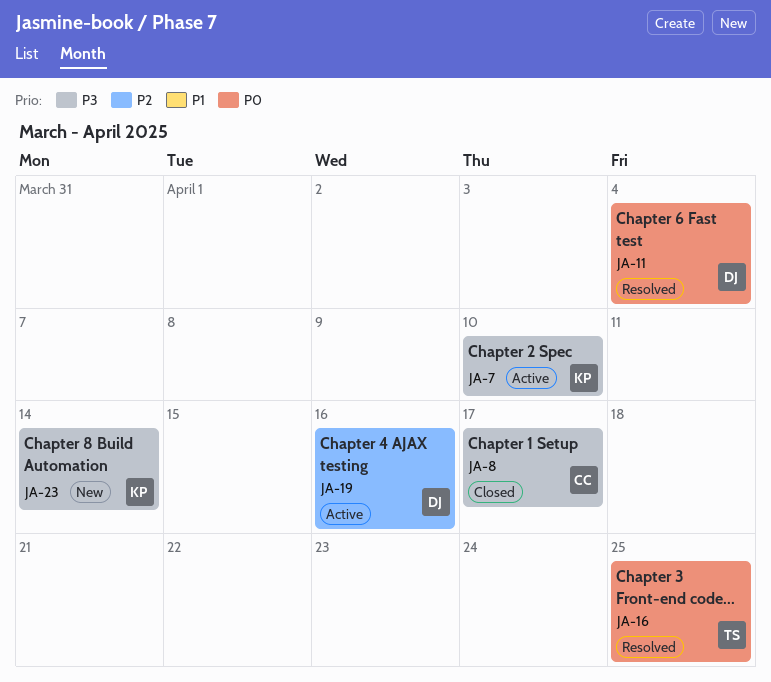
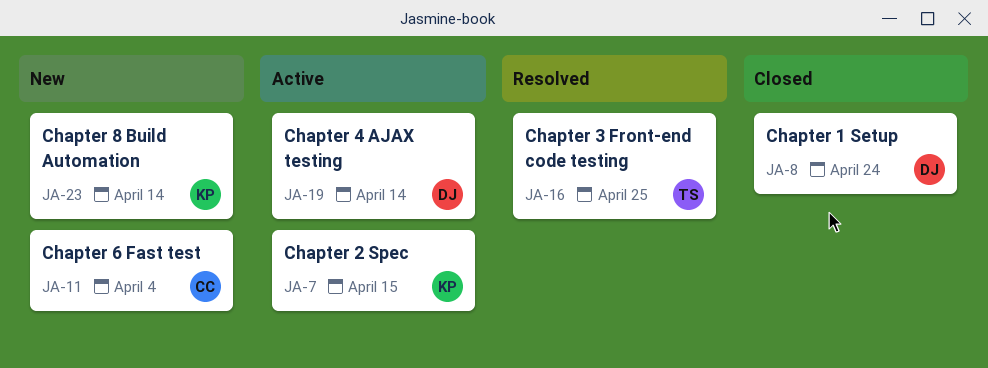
JA-7, due: Apr 10 -> Apr 15
JA-8, owner: CC -> DJ
JA-8, due: Apr 17 -> Apr 24
JA-11, status: Resolved -> New
JA-11, owner: DJ -> CC
JA-19, due: Apr 16 -> Apr 14

